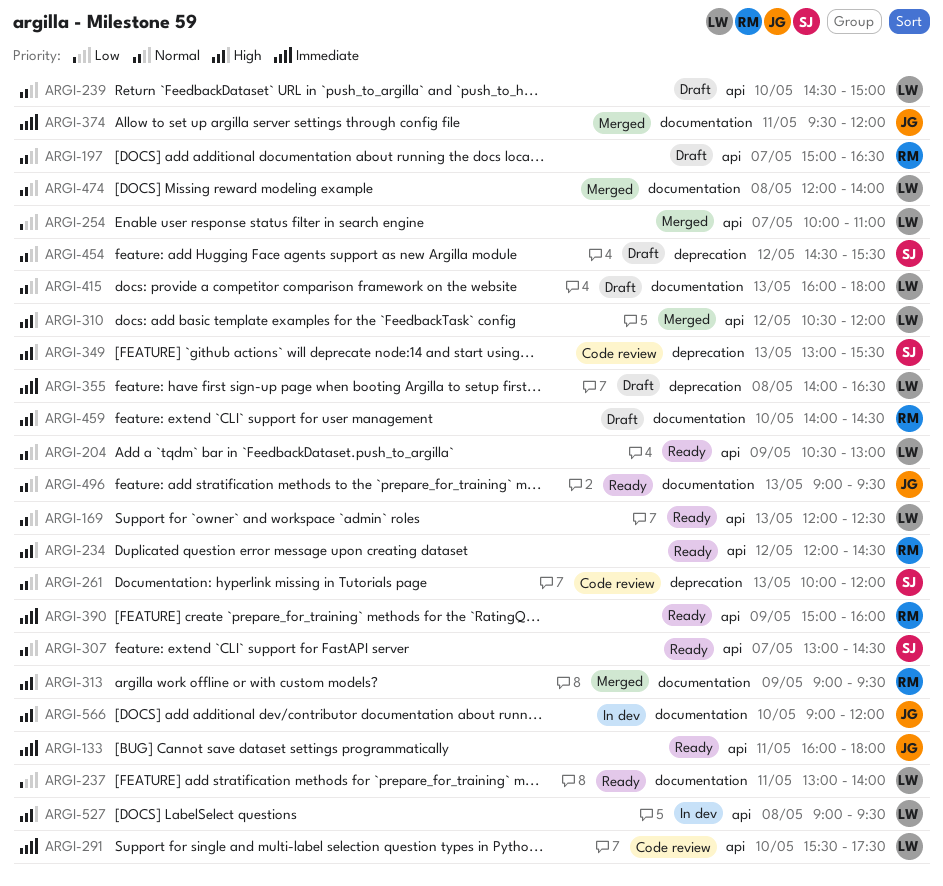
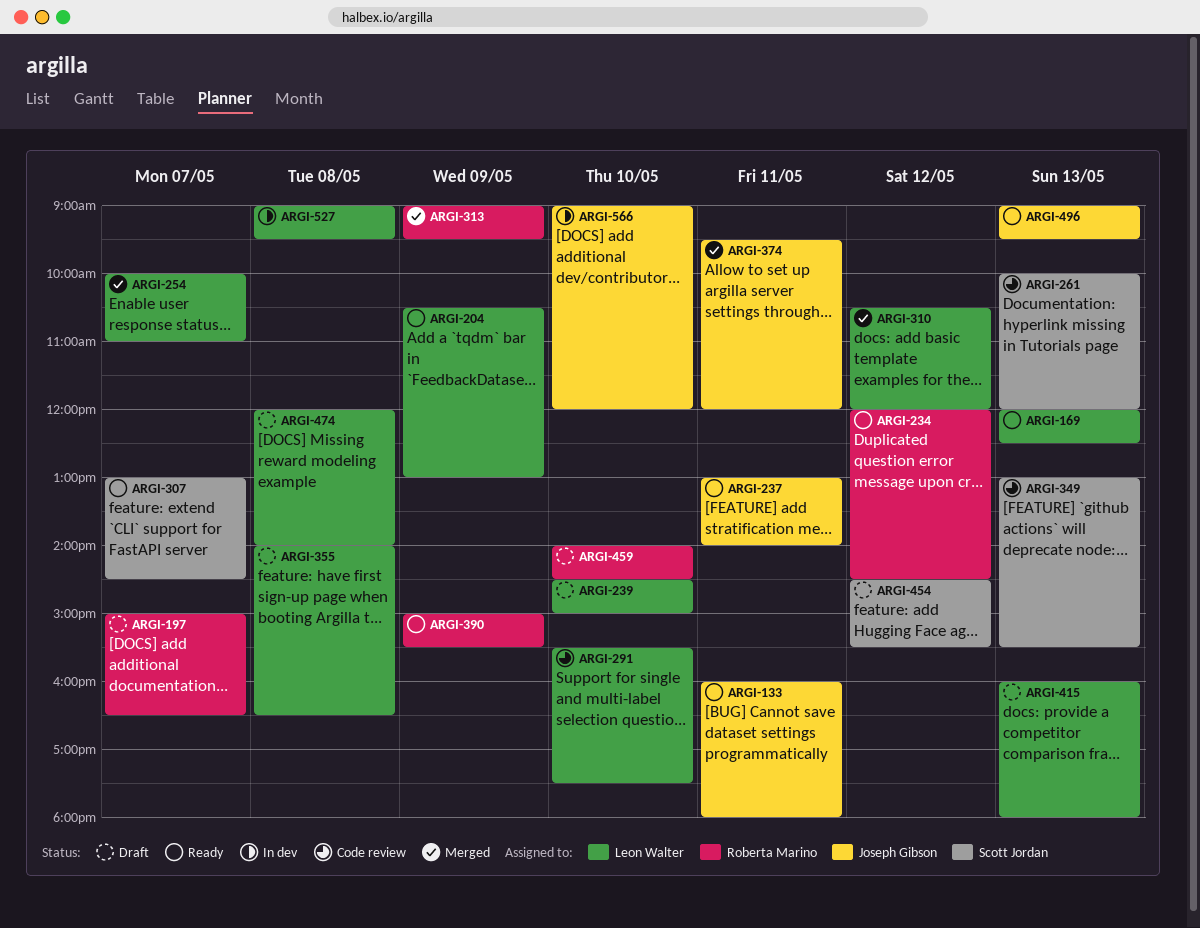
ARGI-237, owner: Leon Walter -> Joseph Gibson
ARGI-390, ends: 16:00 -> 15:30
ARGI-474, status: Merged -> Draft

